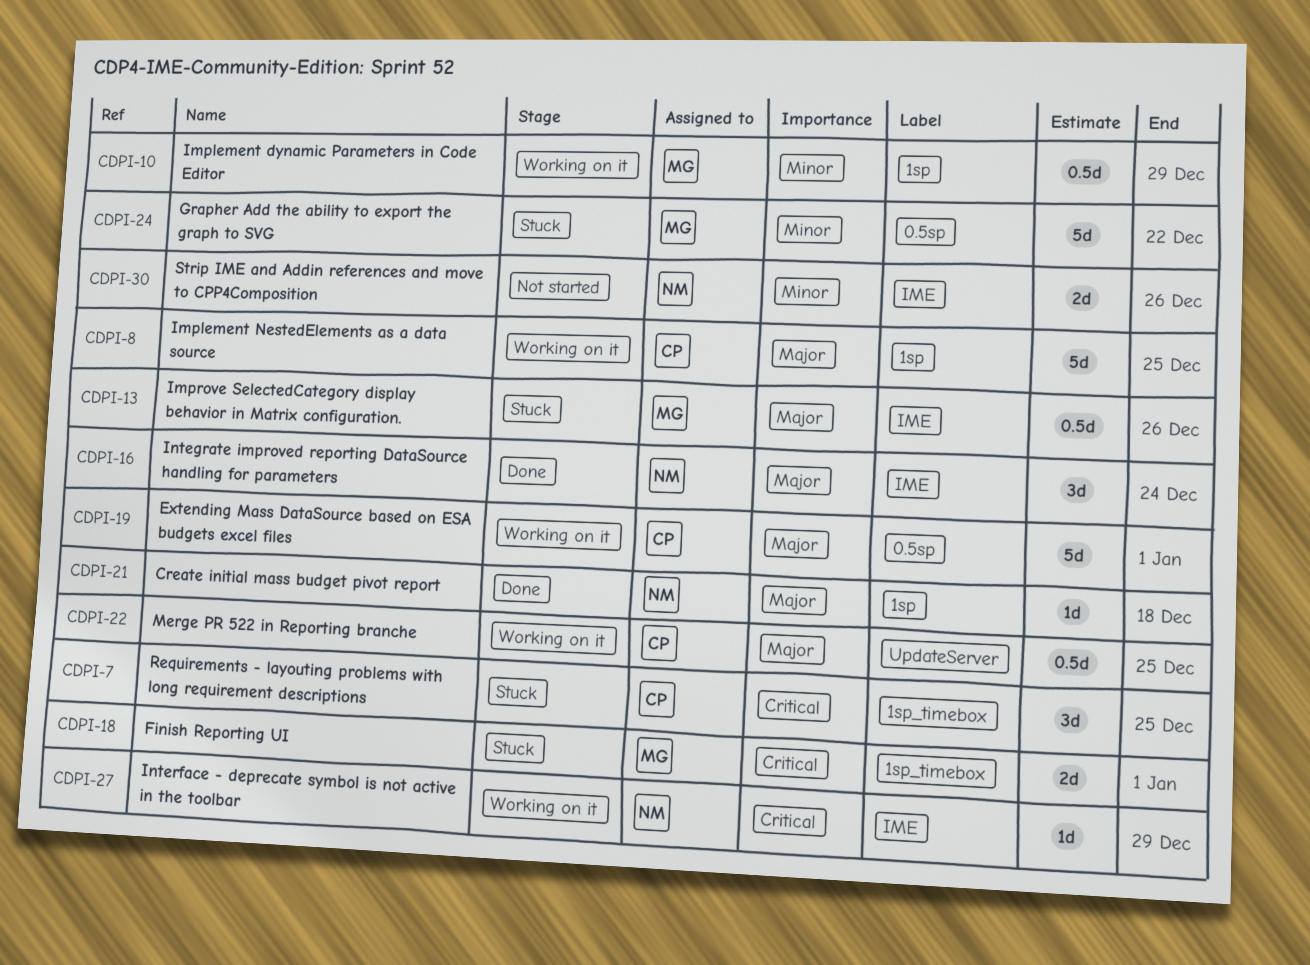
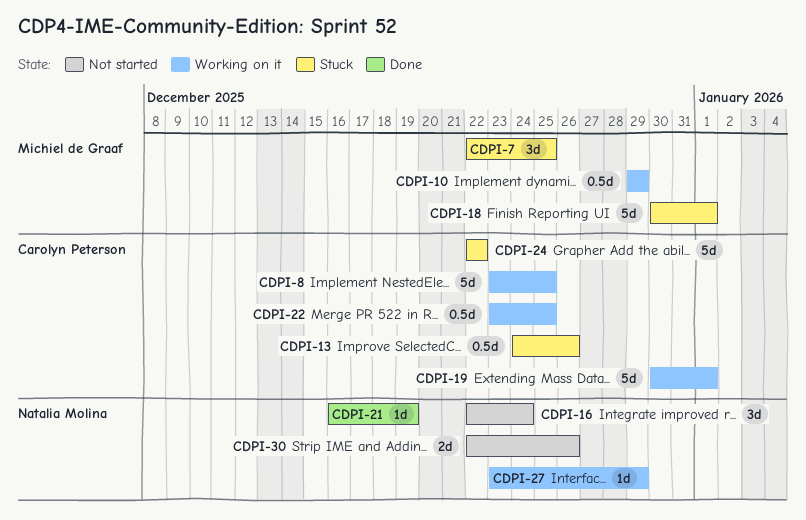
CDPI-7, owner: Carolyn Peterson -> Michiel de Graaf
CDPI-13, owner: Michiel de Graaf -> Carolyn Peterson
CDPI-16, status: Done -> Not started
CDPI-18, estimate: 2d -> 5d
CDPI-21, due: Dec 18 -> Dec 19
CDPI-24, owner: Michiel de Graaf -> Carolyn Peterson

